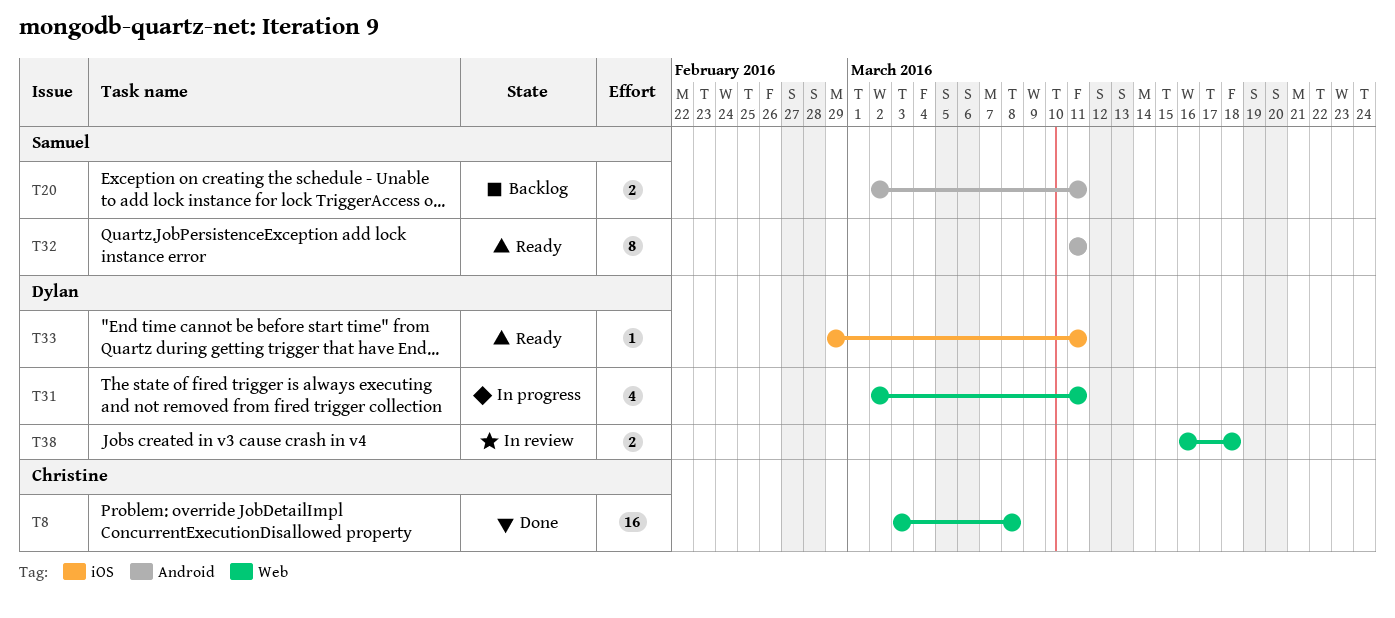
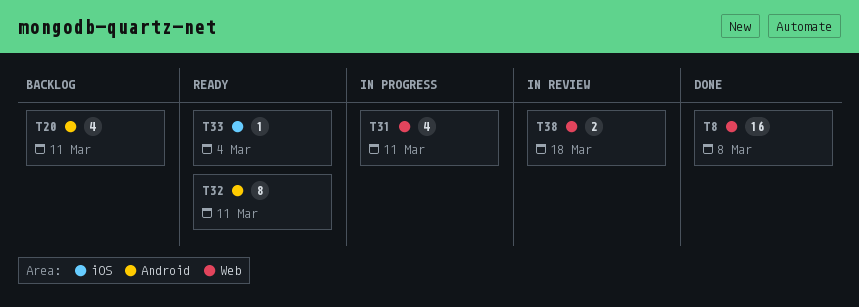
T20, estimate: 2 -> 4
T33, due: Mar 11 -> Mar 4

